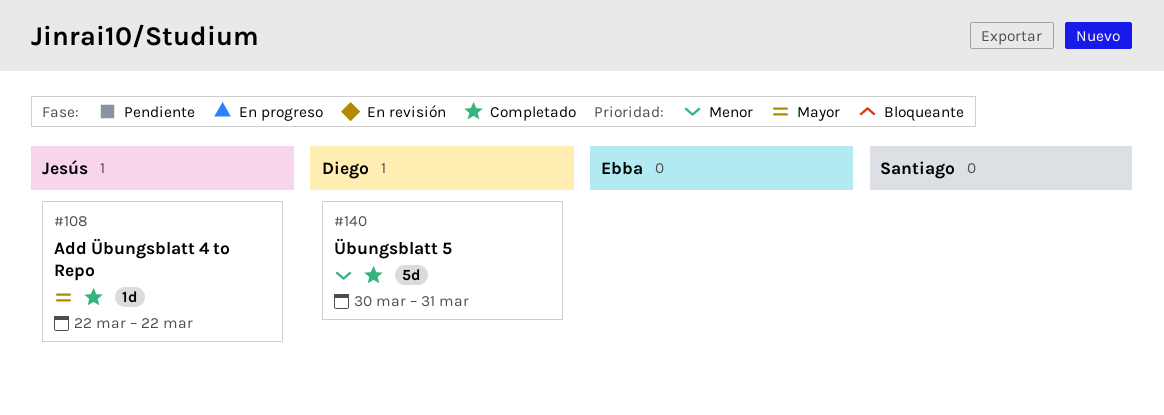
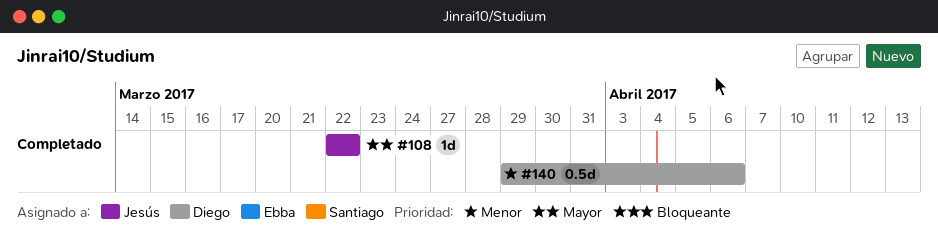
#140, estimate: 5d -> 0.5d
#140, start: Mar 30 -> Mar 29
#140, due: Mar 31 -> Apr 6

